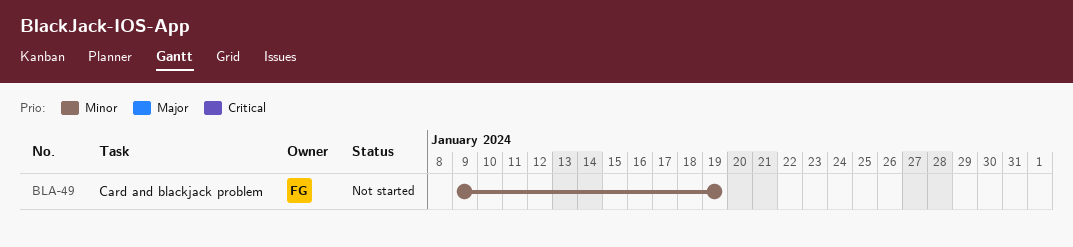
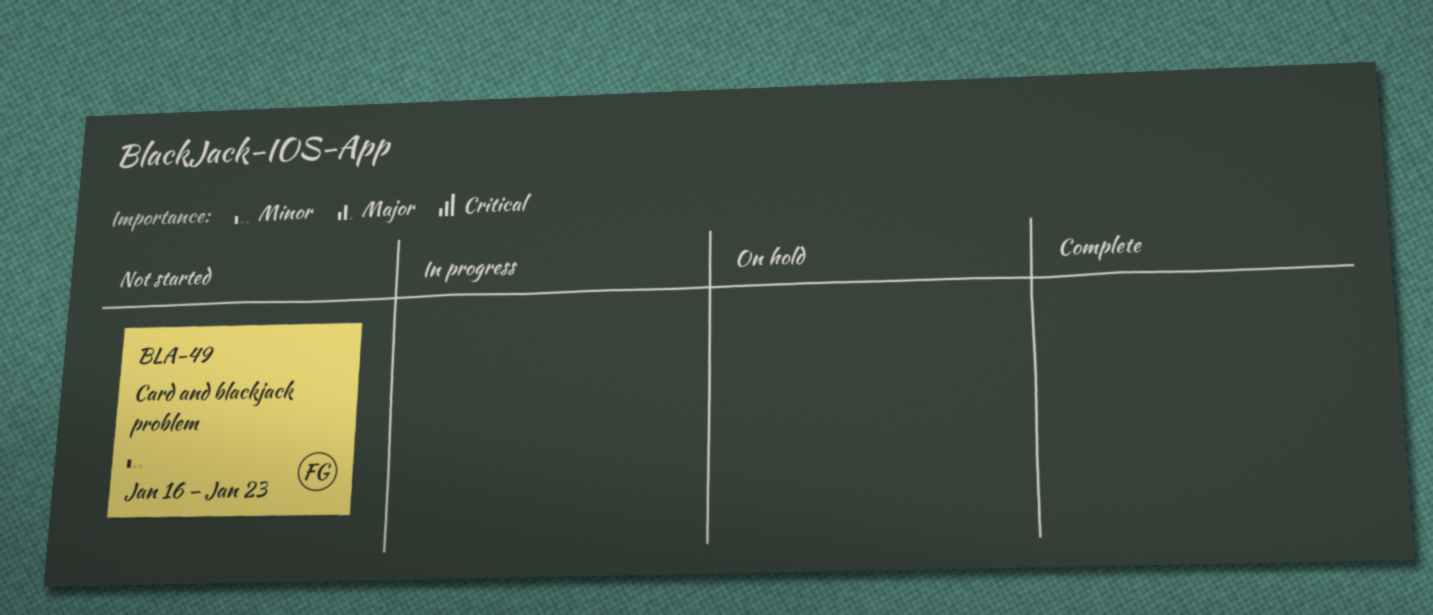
BLA-49, start: Jan 9 -> Jan 16
BLA-49, due: Jan 19 -> Jan 23

